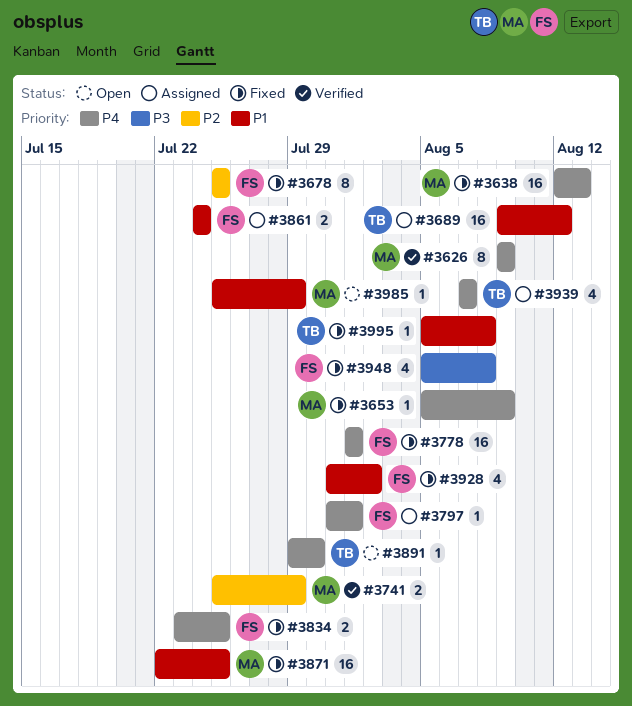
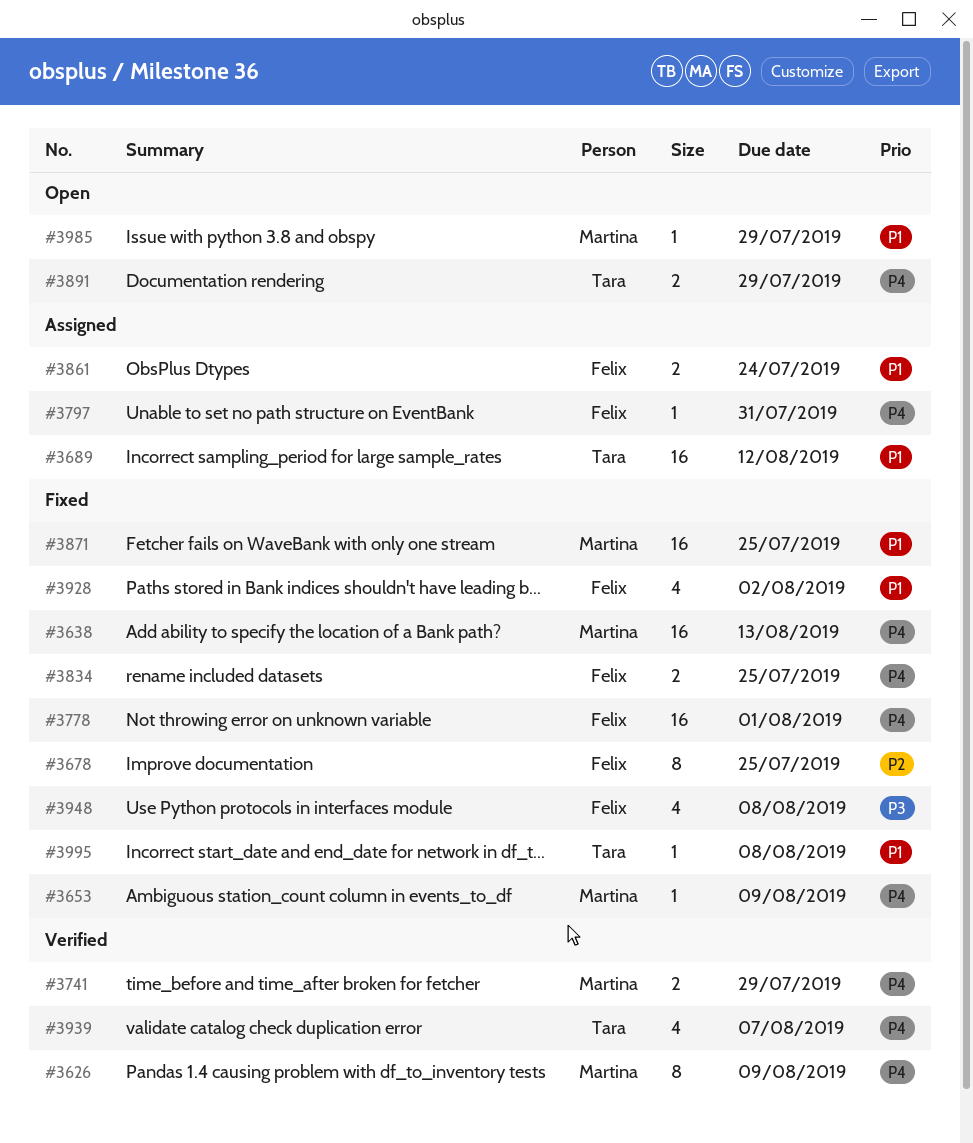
#3741, priority: P2 -> P4
#3797, due: Aug 1 -> Jul 31
#3891, estimate: 1 -> 2
#3891, due: Jul 30 -> Jul 29
#3939, status: Assigned -> Verified

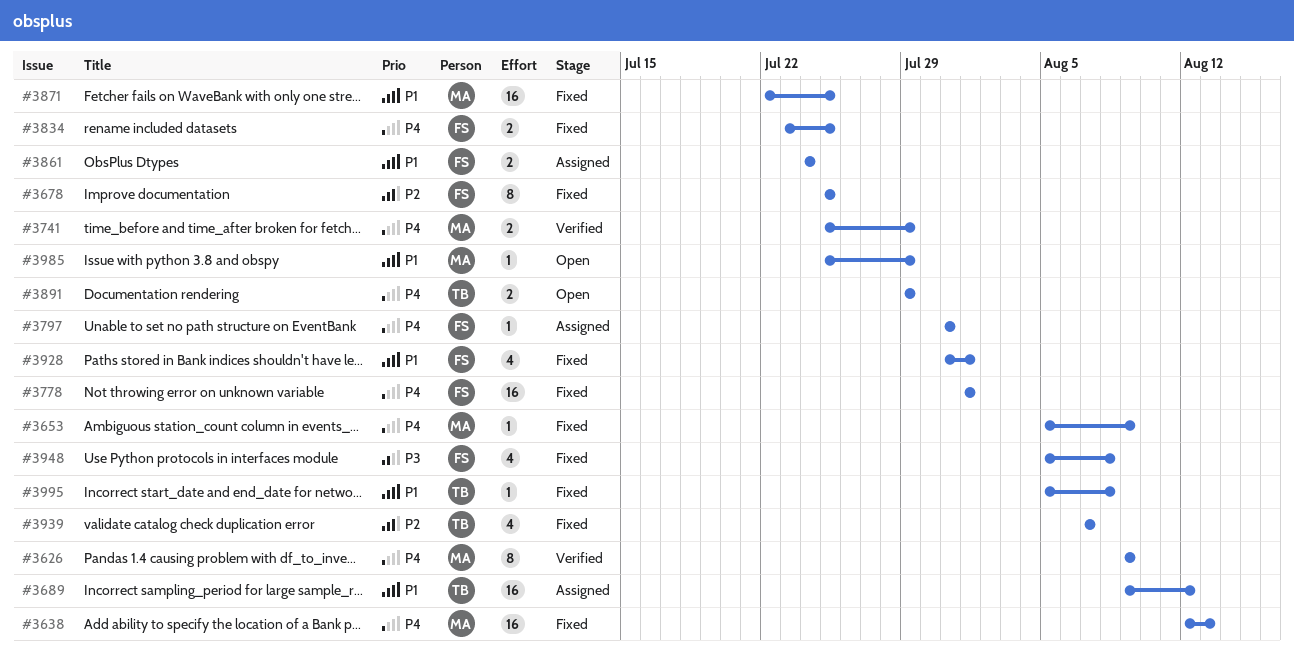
#3928, due: Aug 2 -> Aug 1
#3939, status: Verified -> Fixed
#3939, priority: P4 -> P2

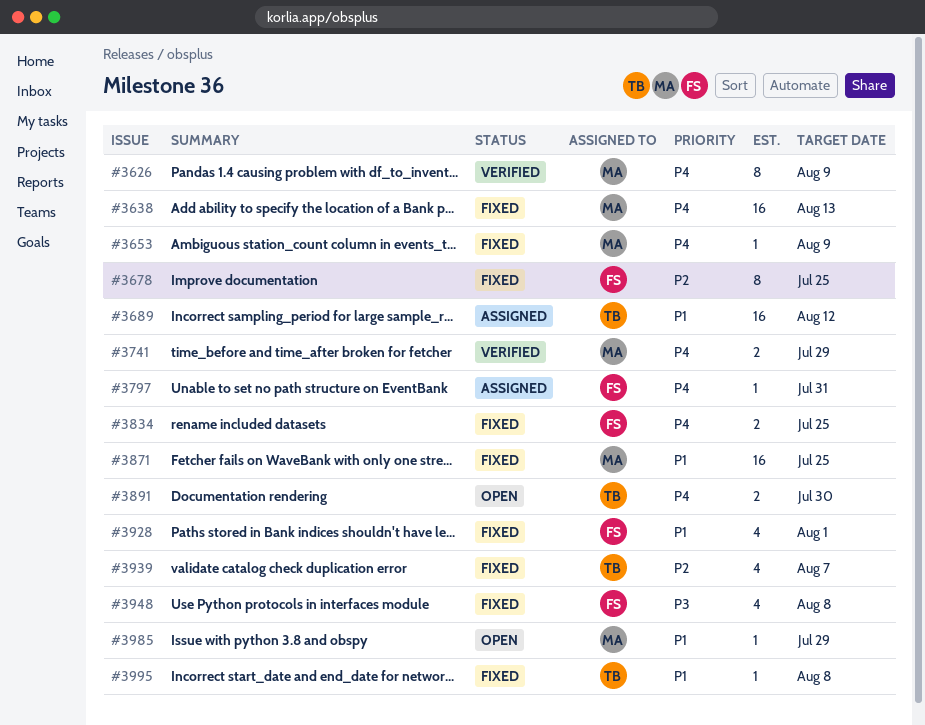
#3778: present -> none
#3861: present -> none
#3891, due: Jul 29 -> Jul 30

